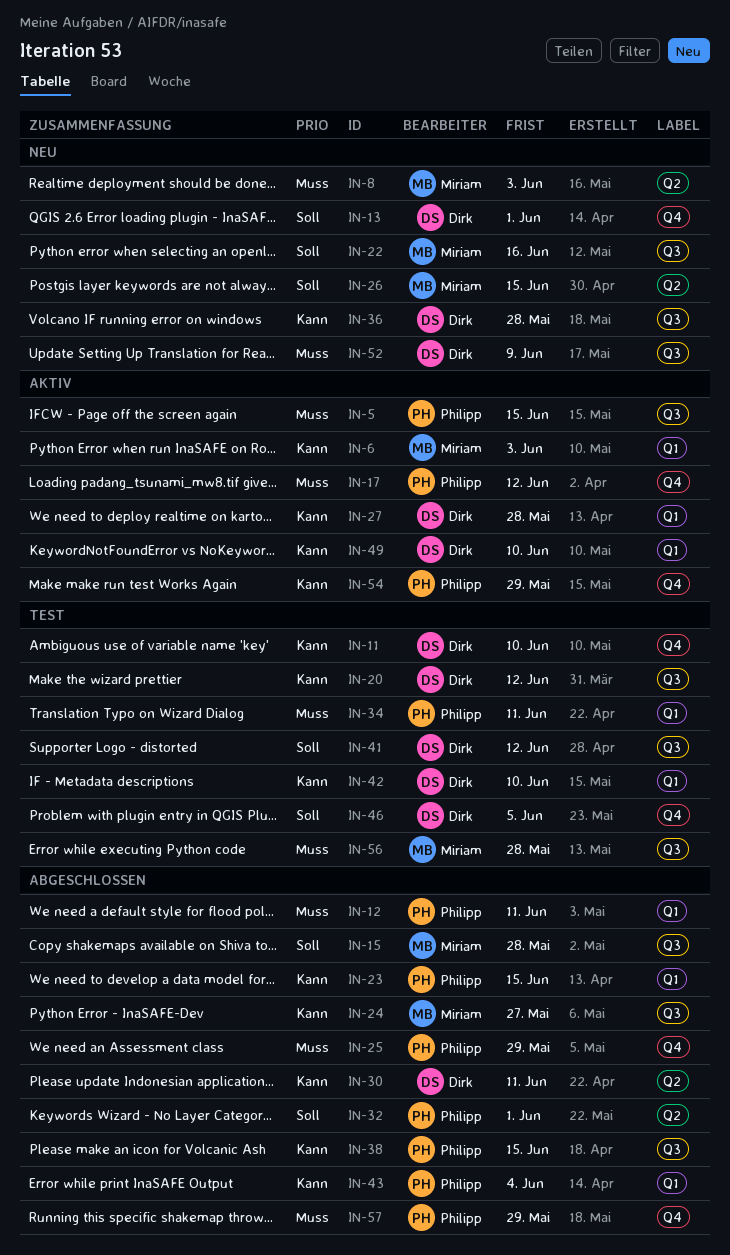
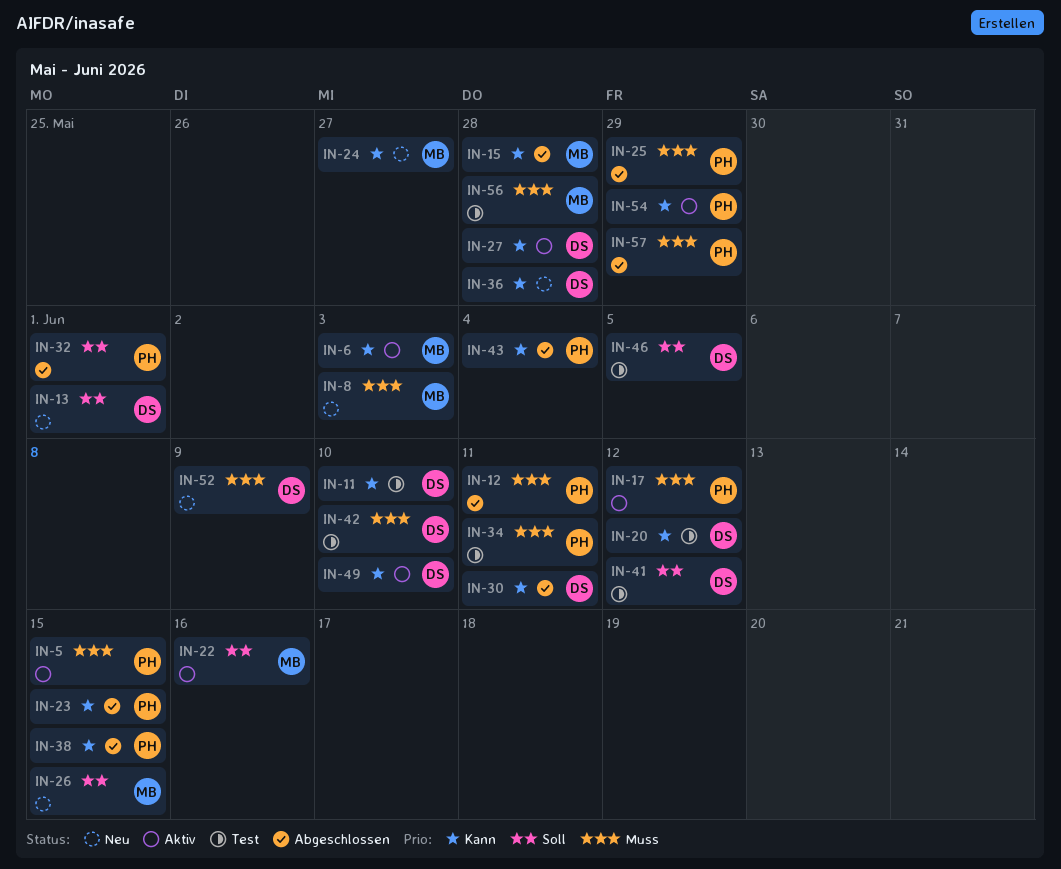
IN-15, priority: Soll -> Kann
IN-22, status: Neu -> Aktiv
IN-24, status: Abgeschlossen -> Neu
IN-42, priority: Kann -> Muss

